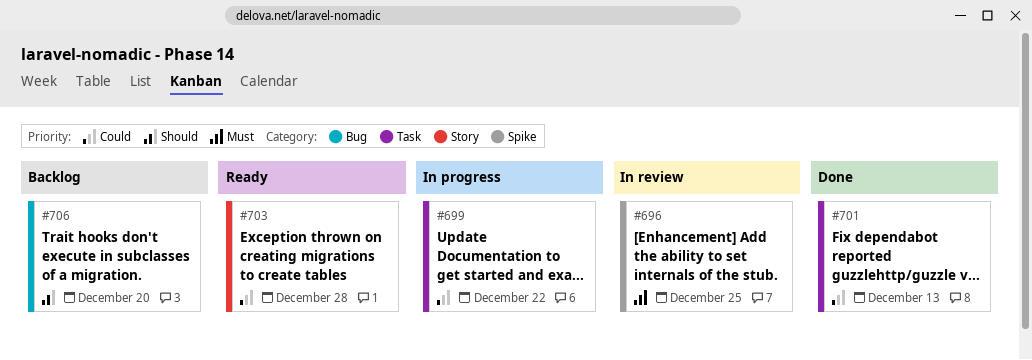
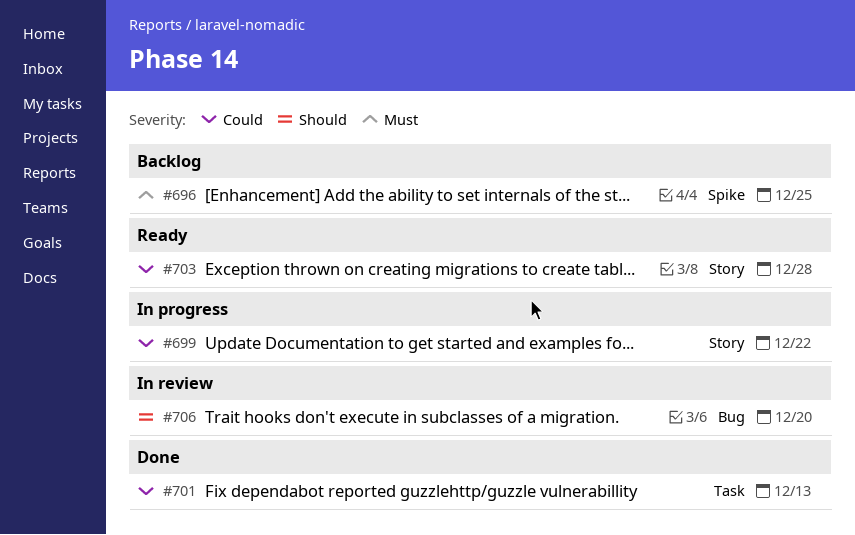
#696, status: In review -> Backlog
#699, label: Task -> Story
#706, status: Backlog -> In review

